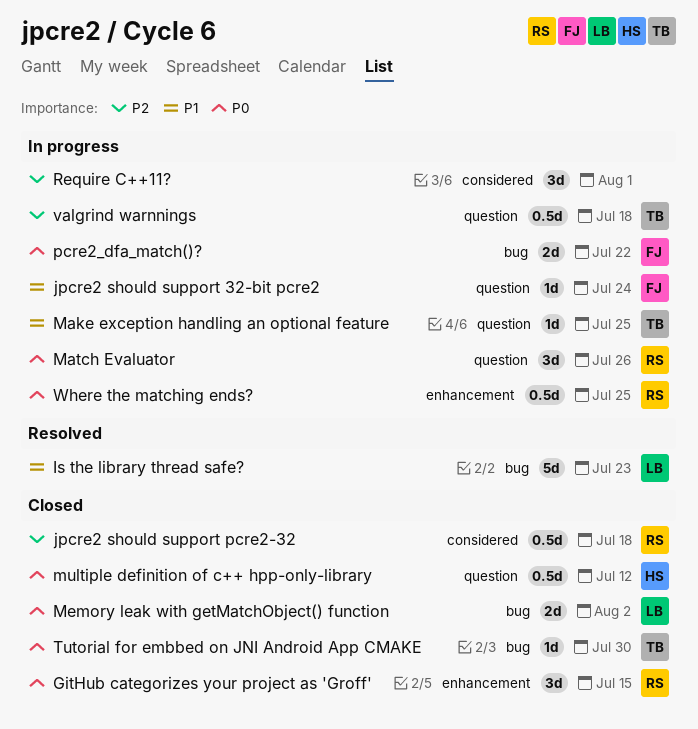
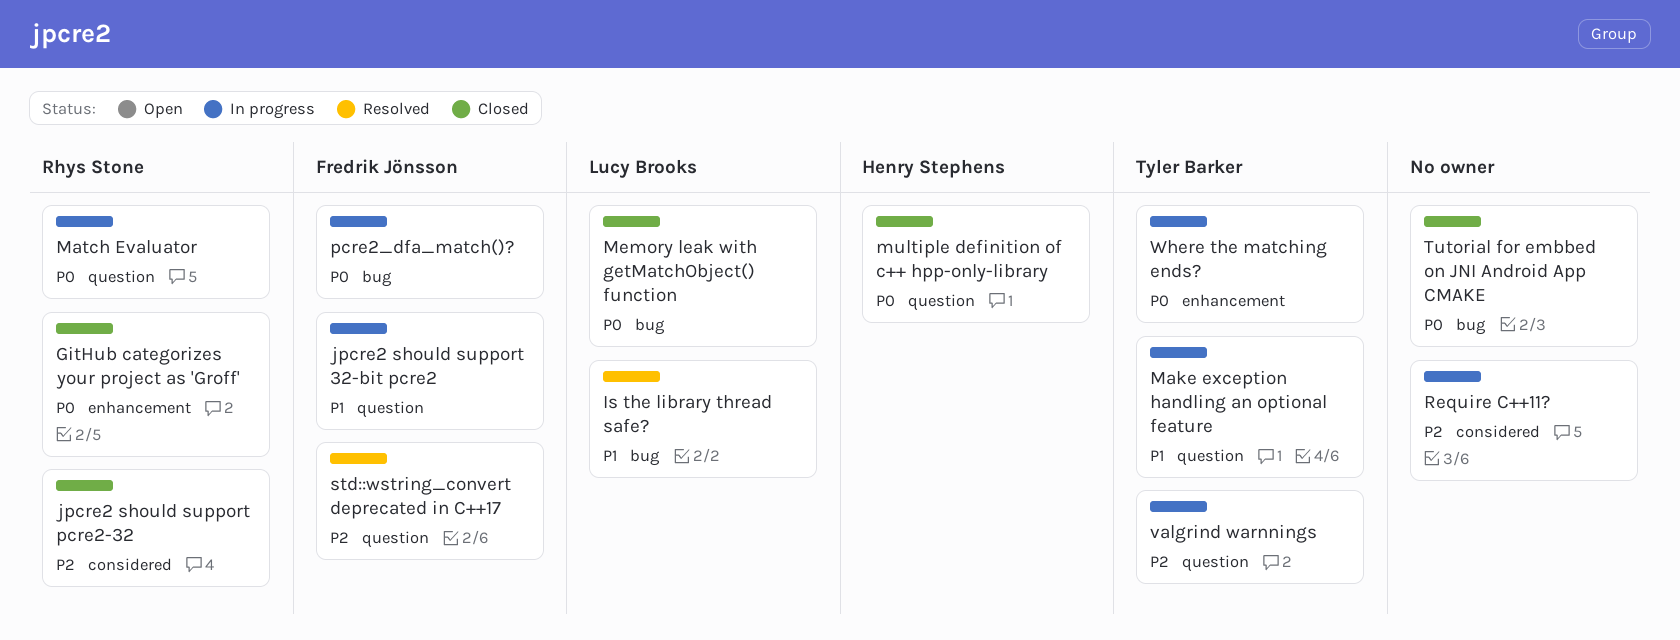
std::wstring_convert deprecated in C++17: none -> present
Tutorial for embbed on JNI Android App CMAKE, owner: Tyler Barker -> none
Where the matching ends?, owner: Rhys Stone -> Tyler Barker

